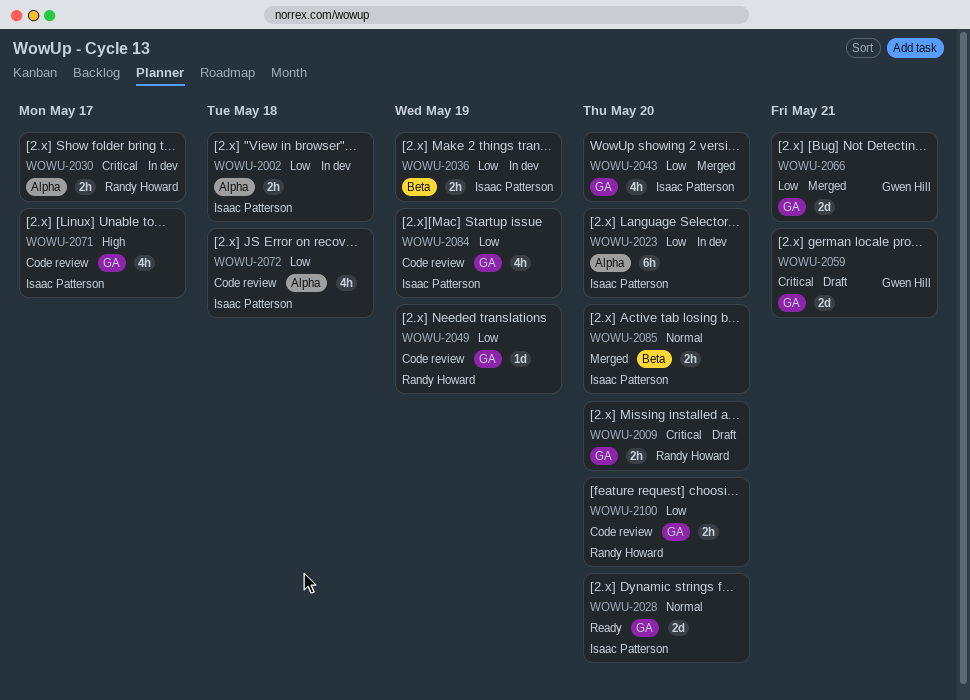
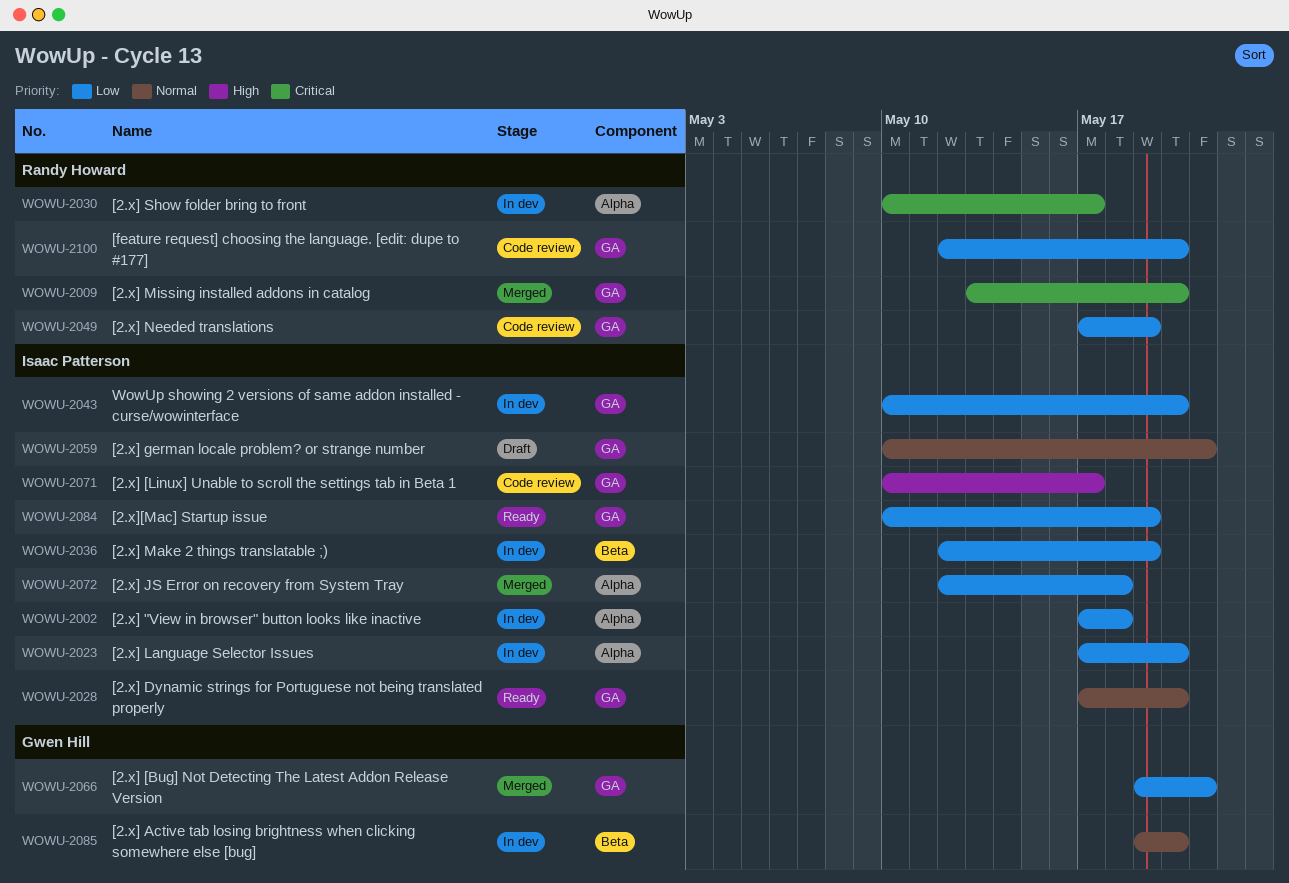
WOWU-2009, status: Draft -> Merged
WOWU-2043, status: Merged -> In dev
WOWU-2059, owner: Gwen Hill -> Isaac Patterson
WOWU-2059, priority: Critical -> Normal
WOWU-2072, status: Code review -> Merged
WOWU-2084, status: Code review -> Ready
WOWU-2085, status: Merged -> In dev
WOWU-2085, owner: Isaac Patterson -> Gwen Hill

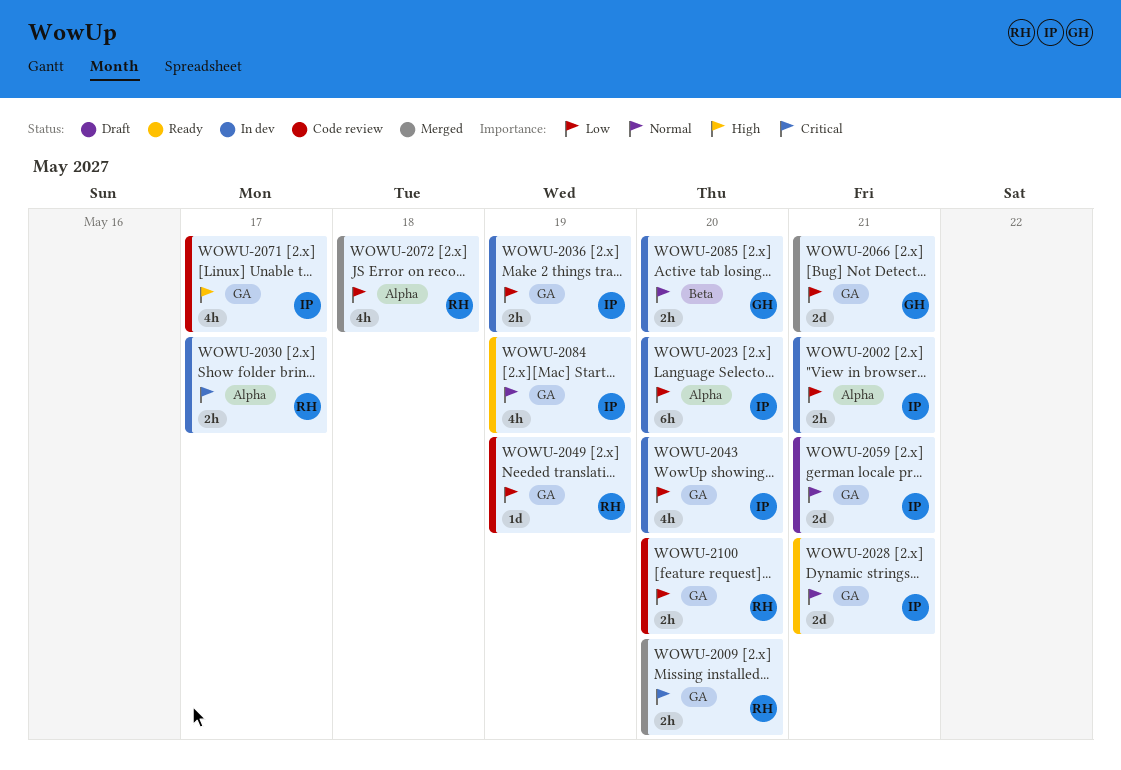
WOWU-2002, due: May 18 -> May 21
WOWU-2028, due: May 20 -> May 21
WOWU-2036, label: Beta -> GA
WOWU-2072, owner: Isaac Patterson -> Randy Howard
WOWU-2084, priority: Low -> Normal

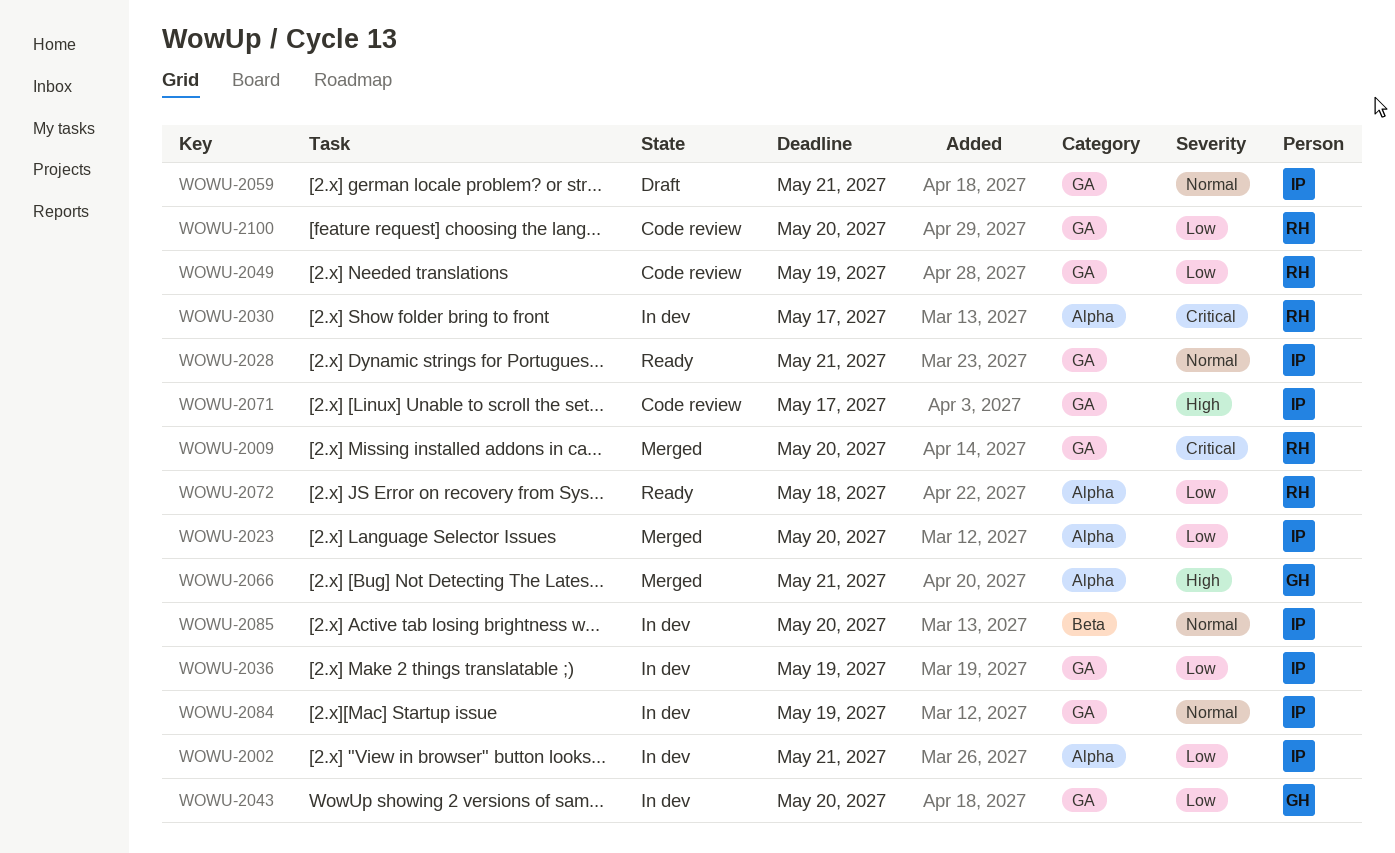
WOWU-2023, status: In dev -> Merged
WOWU-2043, owner: IP -> GH
WOWU-2066, priority: Low -> High
WOWU-2066, label: GA -> Alpha
WOWU-2072, status: Merged -> Ready
WOWU-2084, status: Ready -> In dev
WOWU-2085, owner: GH -> IP

